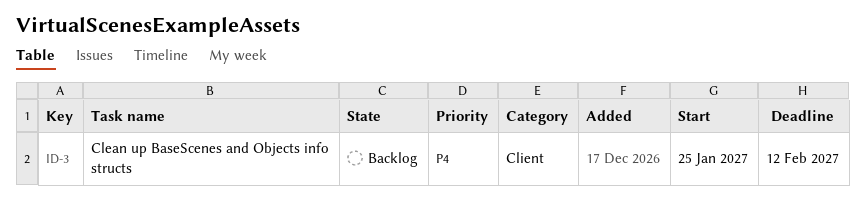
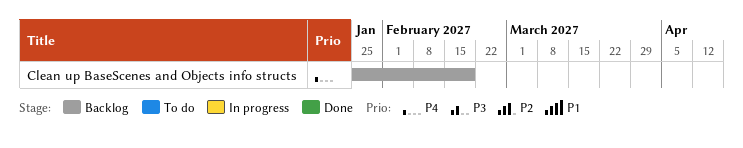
Clean up BaseScenes and Objects info structs, due: Feb 12 -> Feb 19

